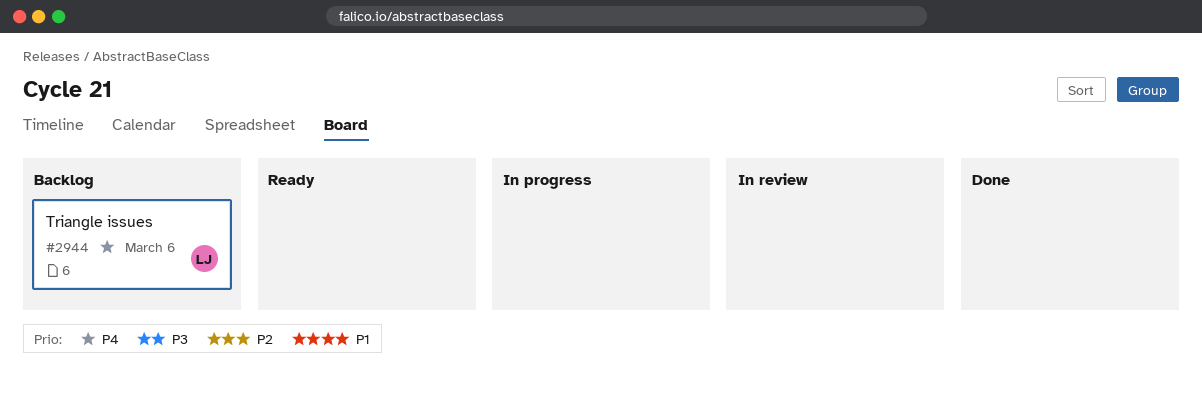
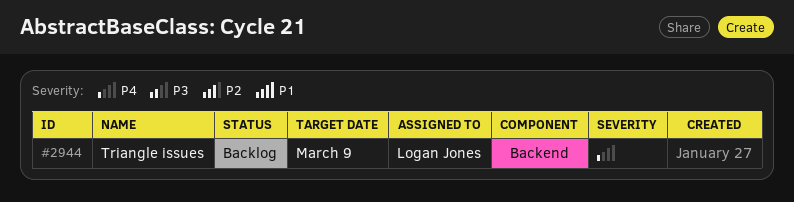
#2944, due: Mar 6 -> Mar 9

